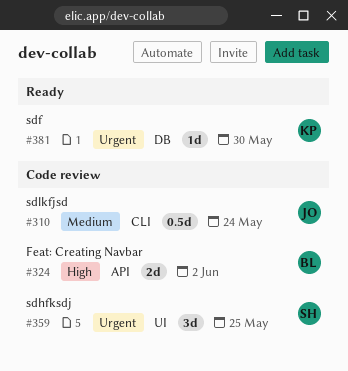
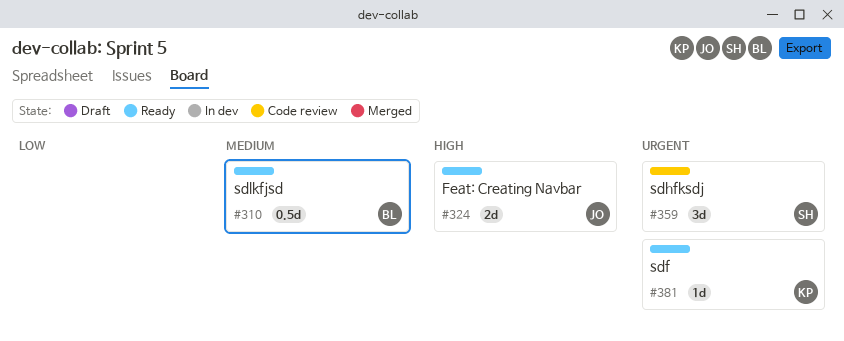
#310, status: Code review -> Ready
#310, owner: JO -> BL
#324, status: Code review -> Ready
#324, owner: BL -> JO

